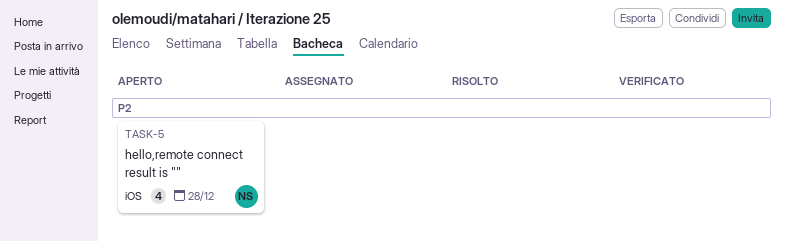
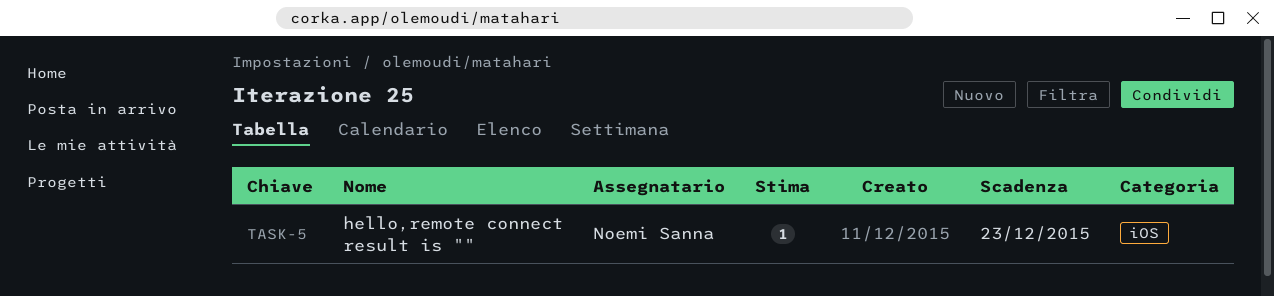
TASK-5, estimate: 4 -> 1
TASK-5, due: Dec 28 -> Dec 23

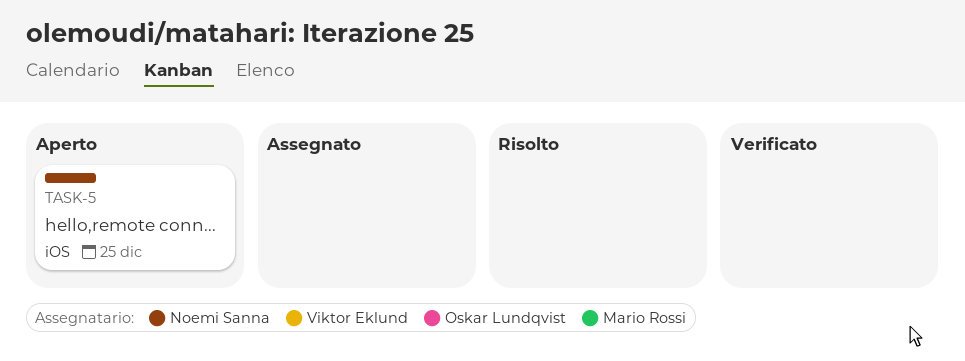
TASK-5, due: Dec 23 -> Dec 25

